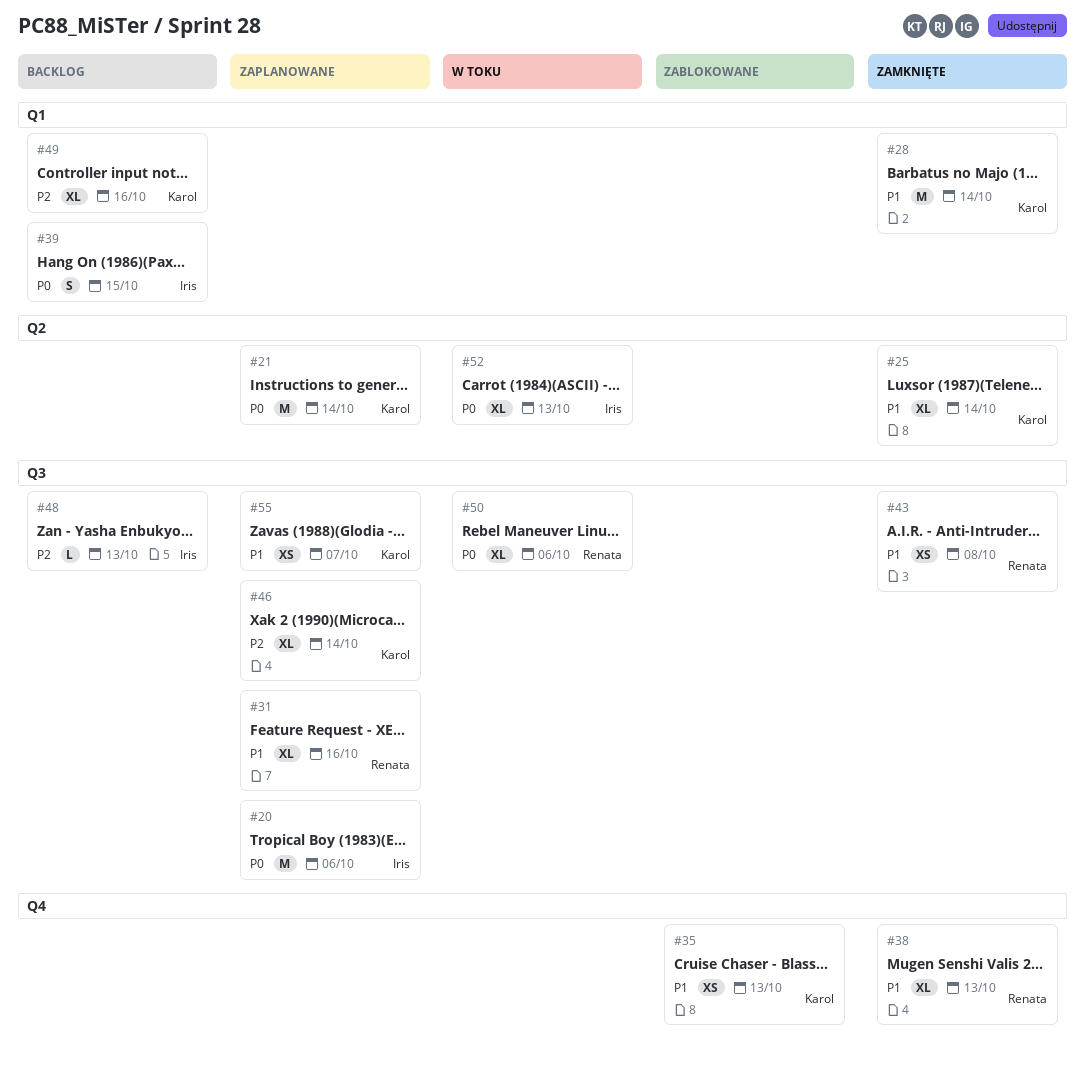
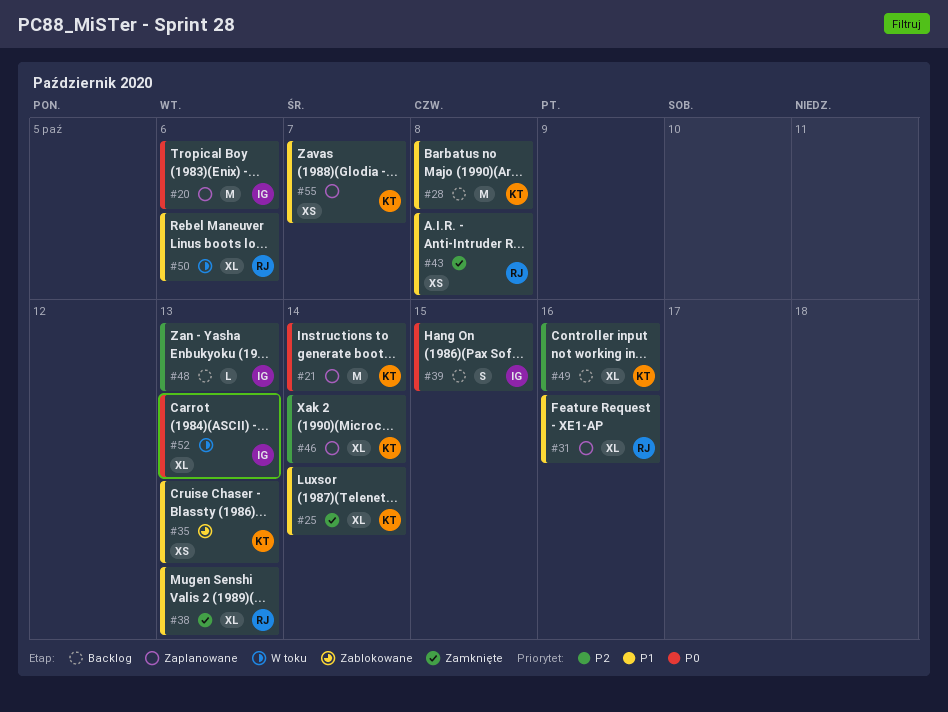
#28, status: Zamknięte -> Backlog
#28, due: Oct 14 -> Oct 8
#50, priority: P0 -> P1

